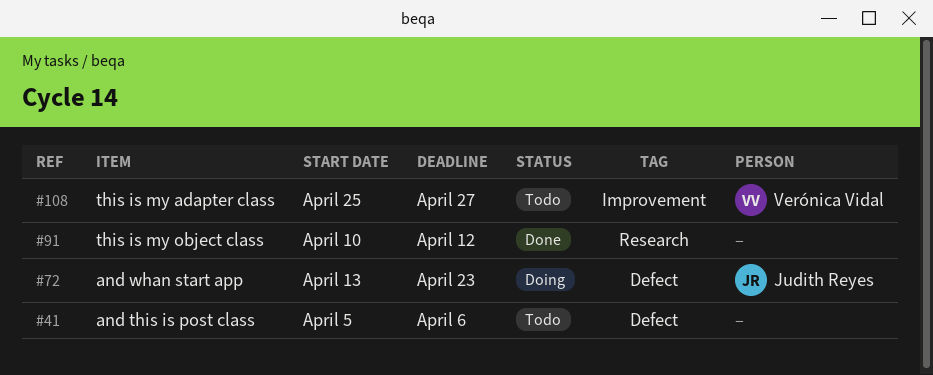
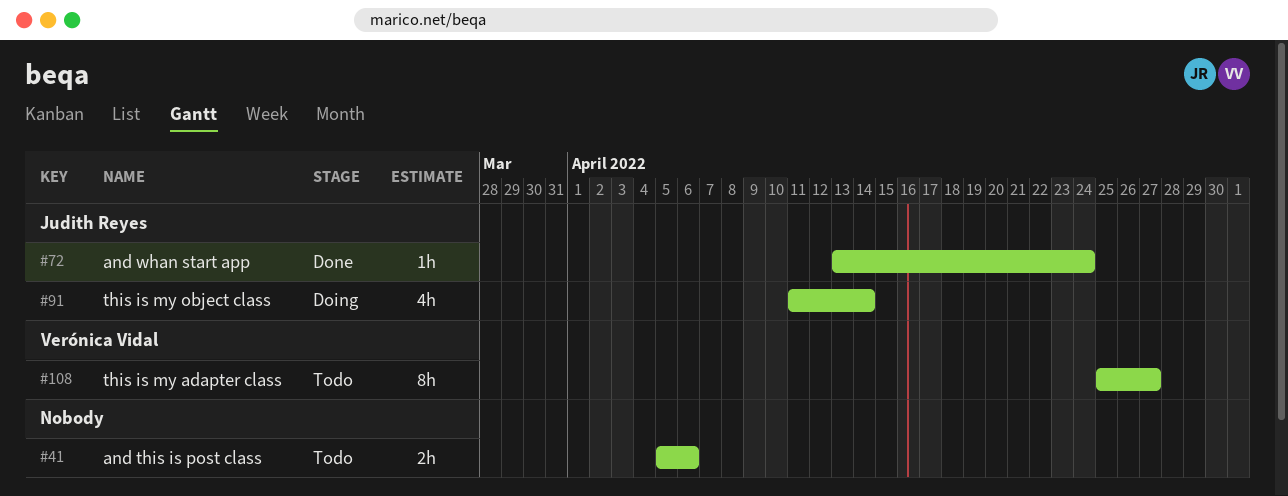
#72, status: Doing -> Done
#72, due: Apr 23 -> Apr 24
#91, status: Done -> Doing
#91, owner: none -> Judith Reyes
#91, start: Apr 10 -> Apr 11
#91, due: Apr 12 -> Apr 14

